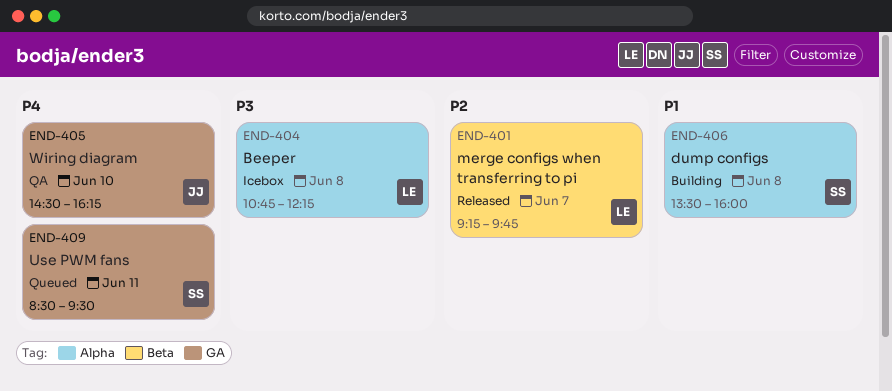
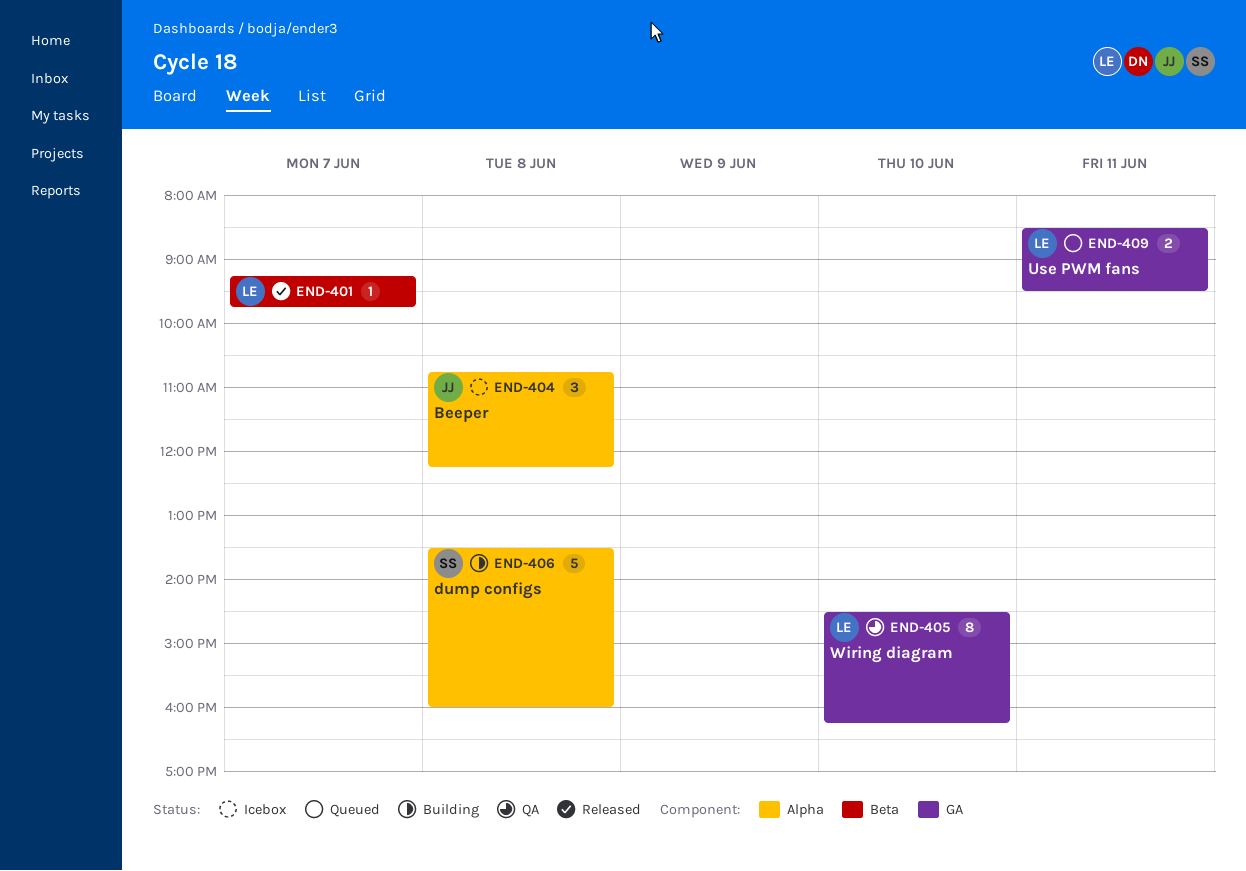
END-404, owner: LE -> JJ
END-405, owner: JJ -> LE
END-409, owner: SS -> LE

